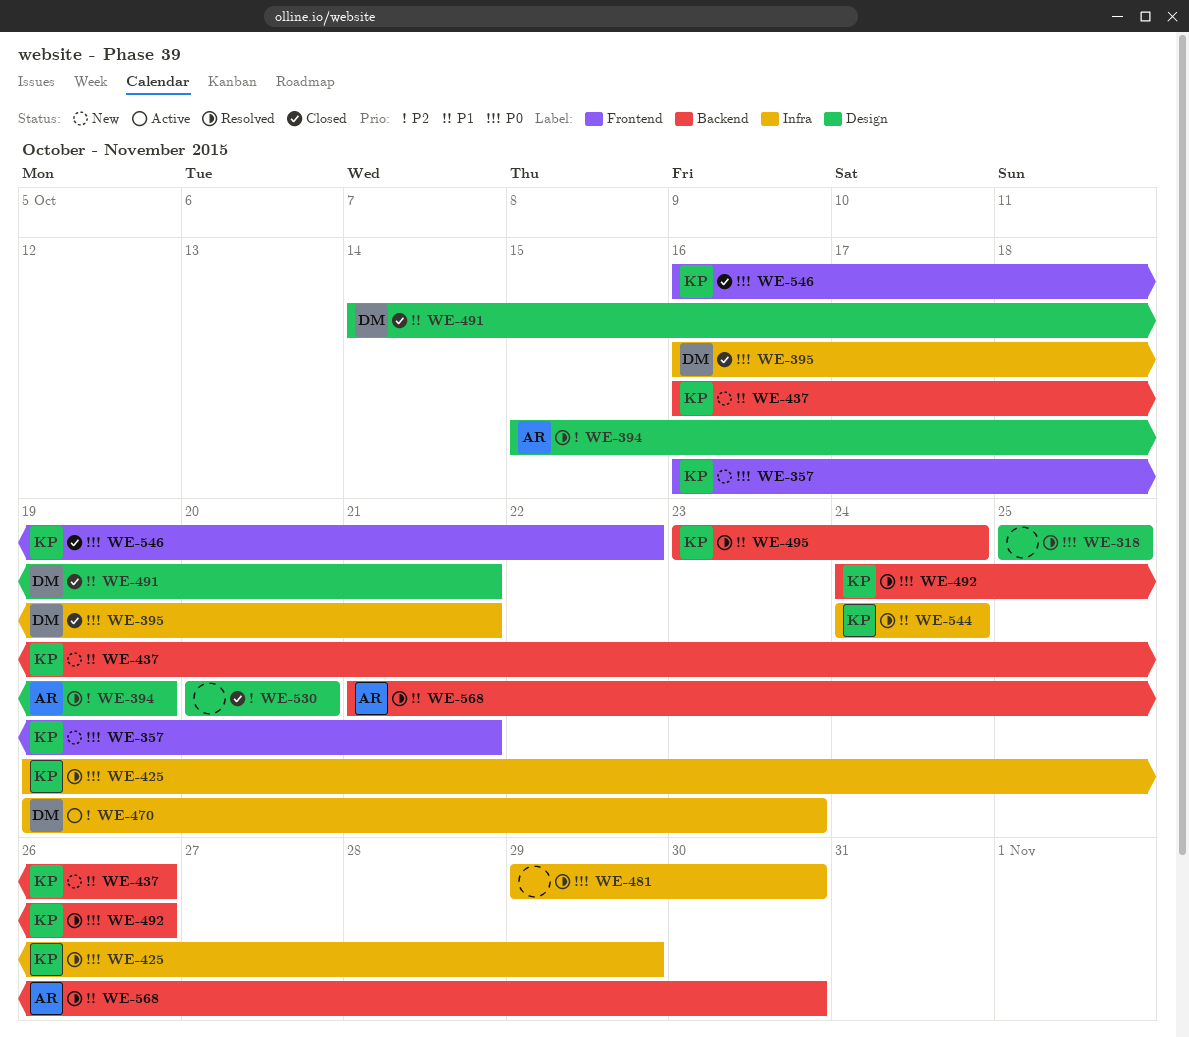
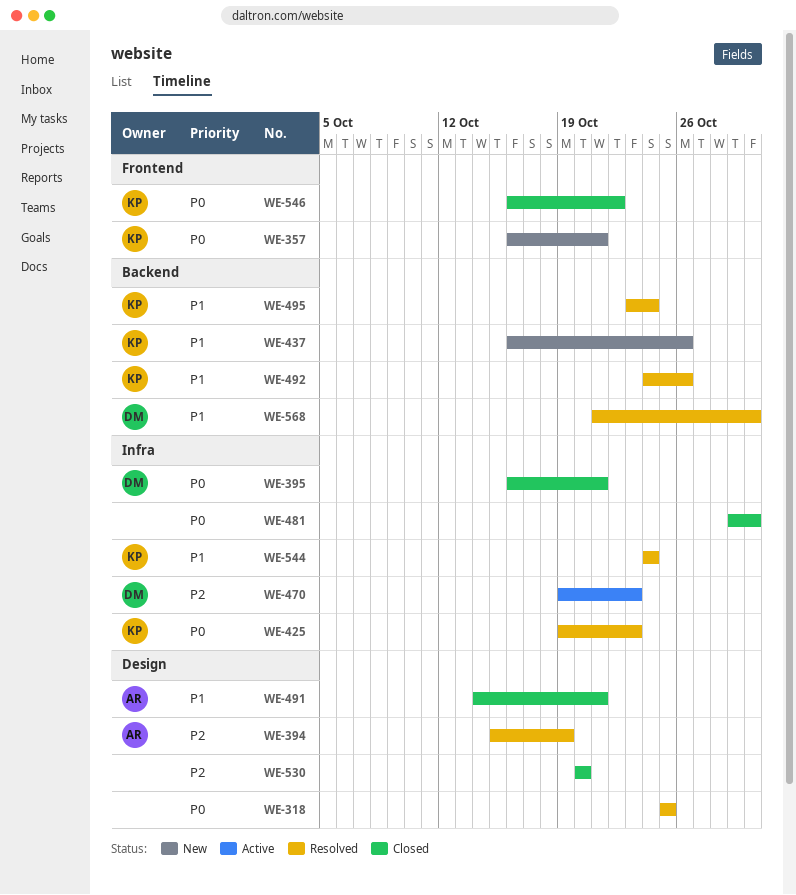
WE-425, due: Oct 29 -> Oct 23
WE-481, status: Resolved -> Closed
WE-491, owner: DM -> AR
WE-492, priority: P0 -> P1
WE-568, owner: AR -> DM

